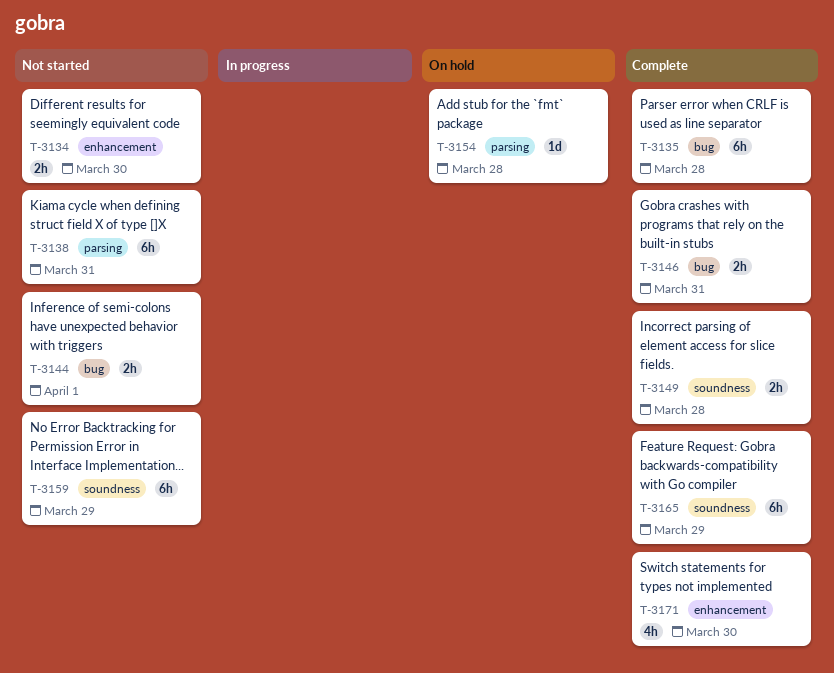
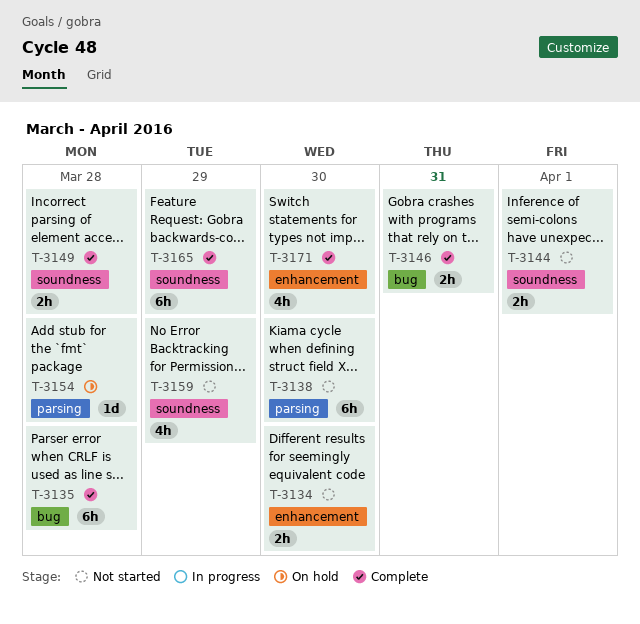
T-3138, due: Mar 31 -> Mar 30
T-3144, label: bug -> soundness
T-3159, estimate: 6h -> 4h

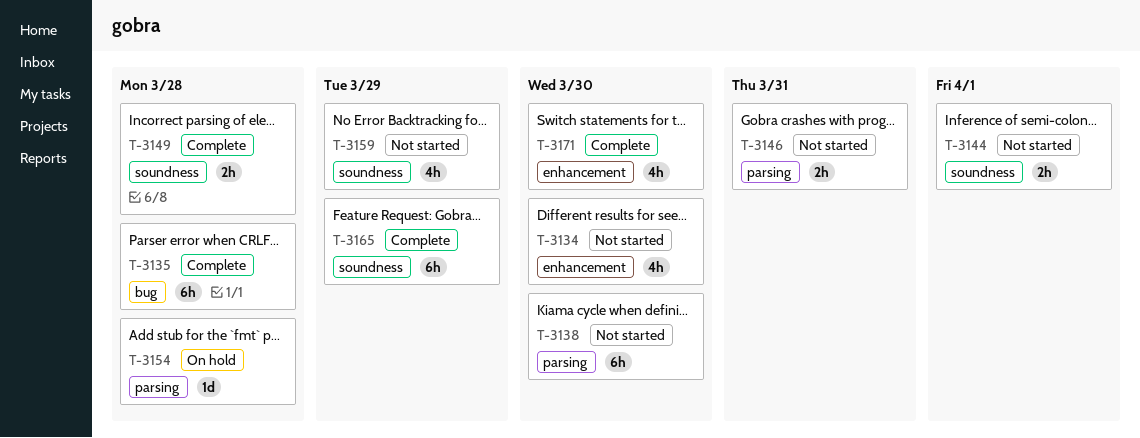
T-3134, estimate: 2h -> 4h
T-3146, status: Complete -> Not started
T-3146, label: bug -> parsing

